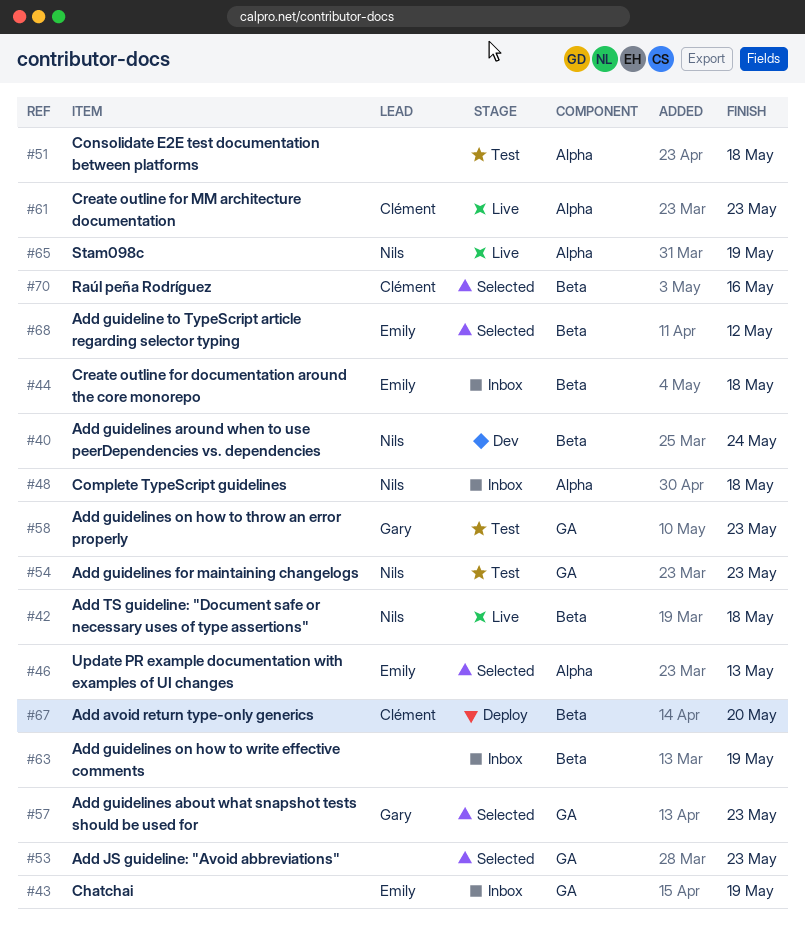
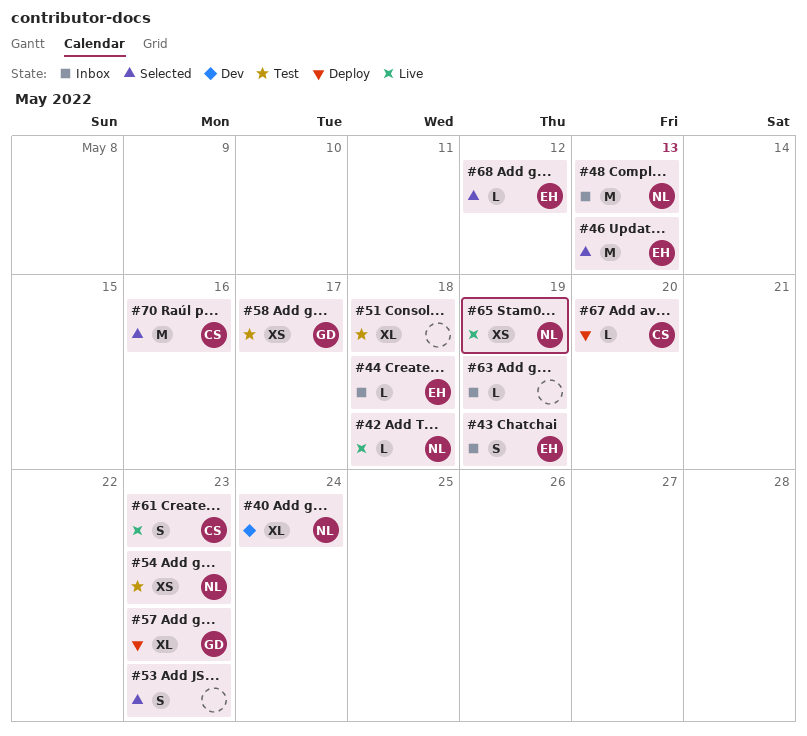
#48, due: May 18 -> May 13
#57, status: Selected -> Deploy
#58, due: May 23 -> May 17

